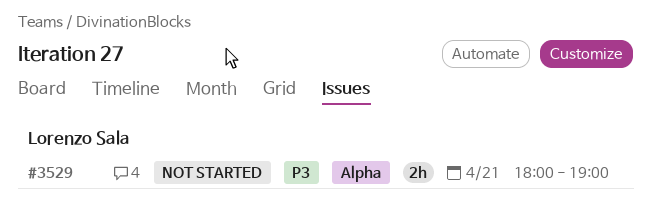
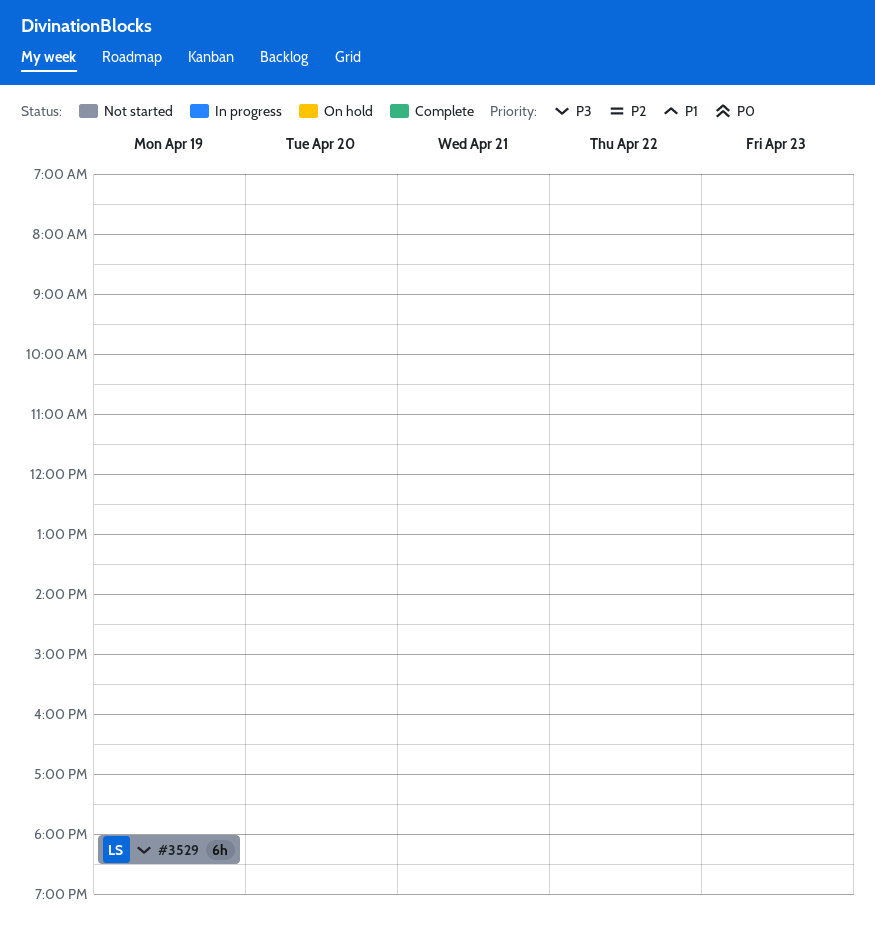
#3529, estimate: 2h -> 6h
#3529, day: Apr 21 -> Apr 19
#3529, ends: 19:00 -> 18:30

